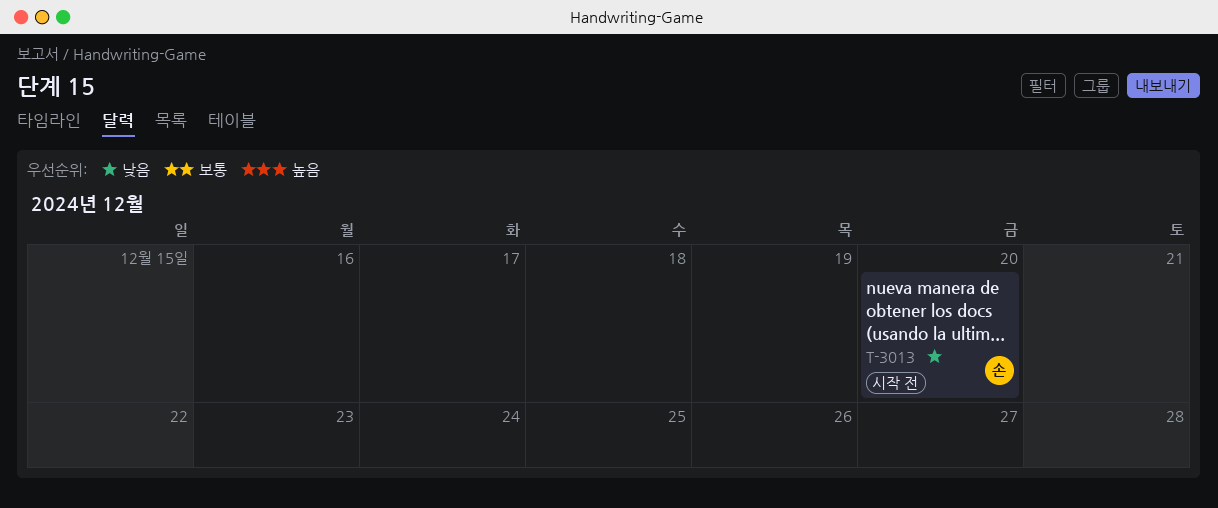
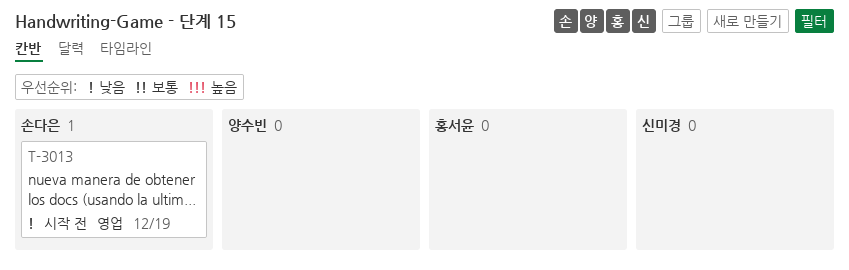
T-3013, due: Dec 20 -> Dec 19

